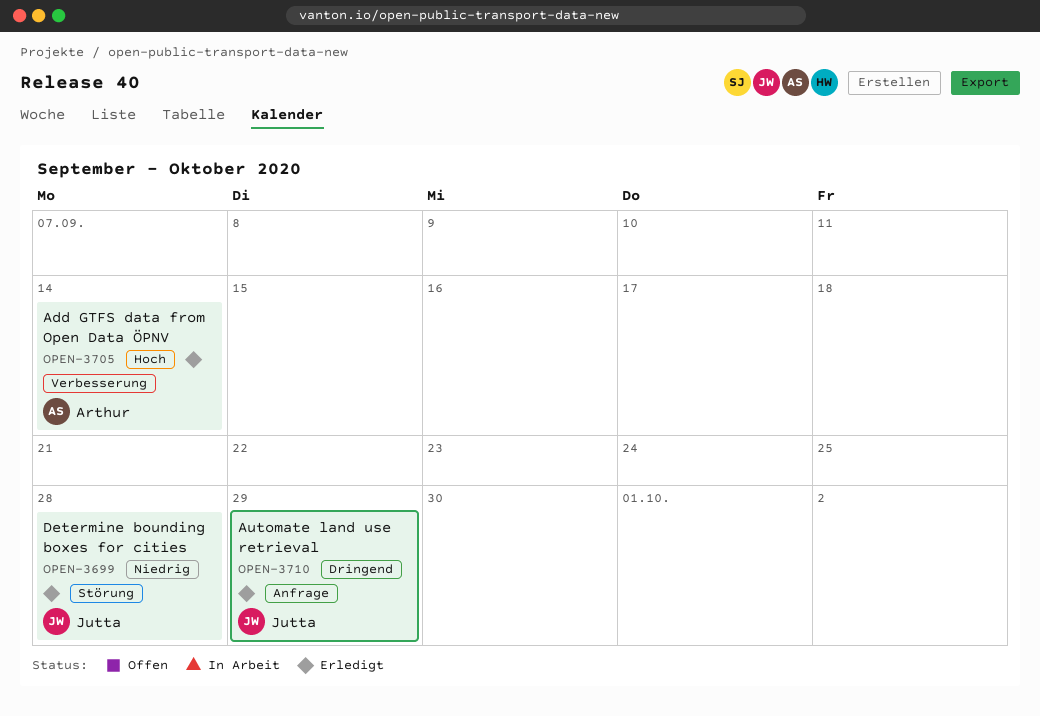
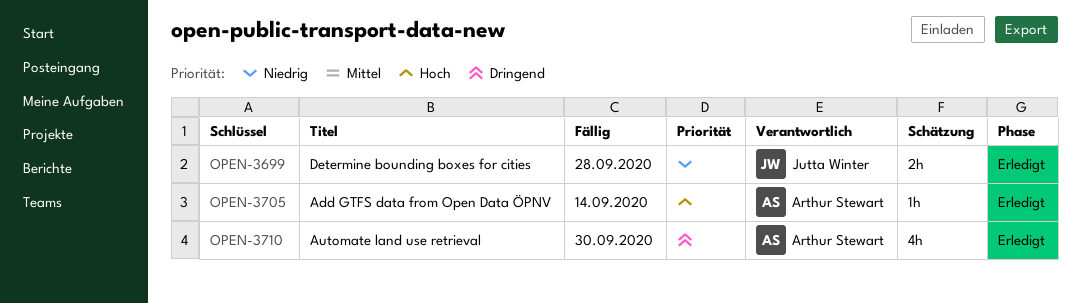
OPEN-3710, owner: Jutta Winter -> Arthur Stewart
OPEN-3710, due: Sep 29 -> Sep 30

